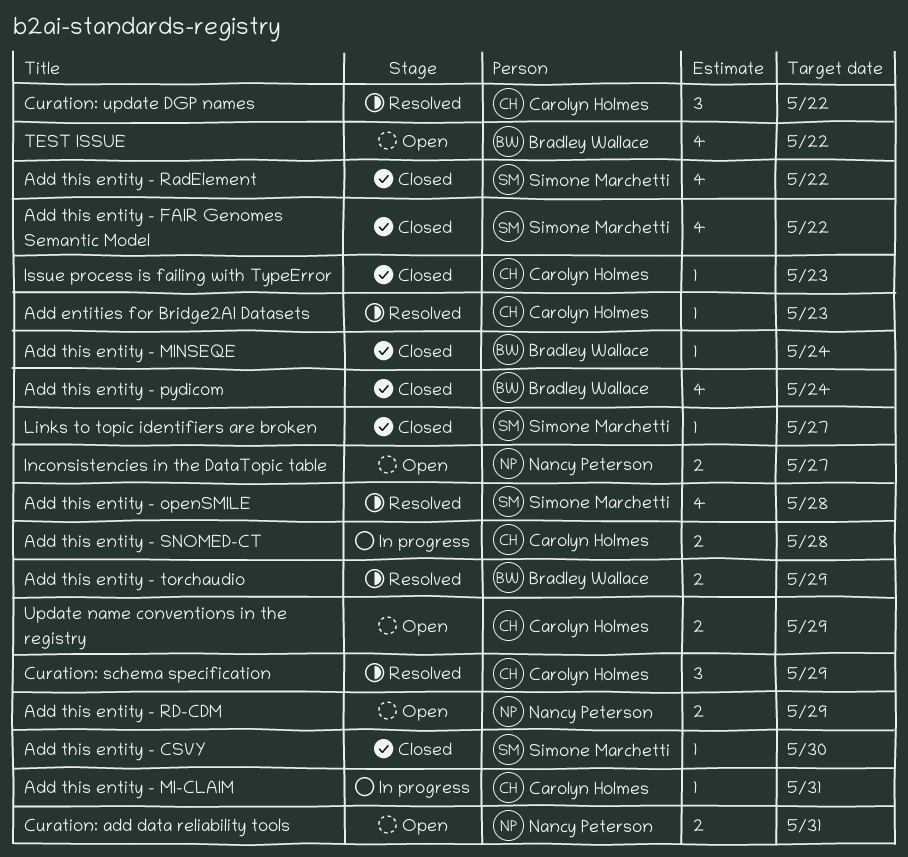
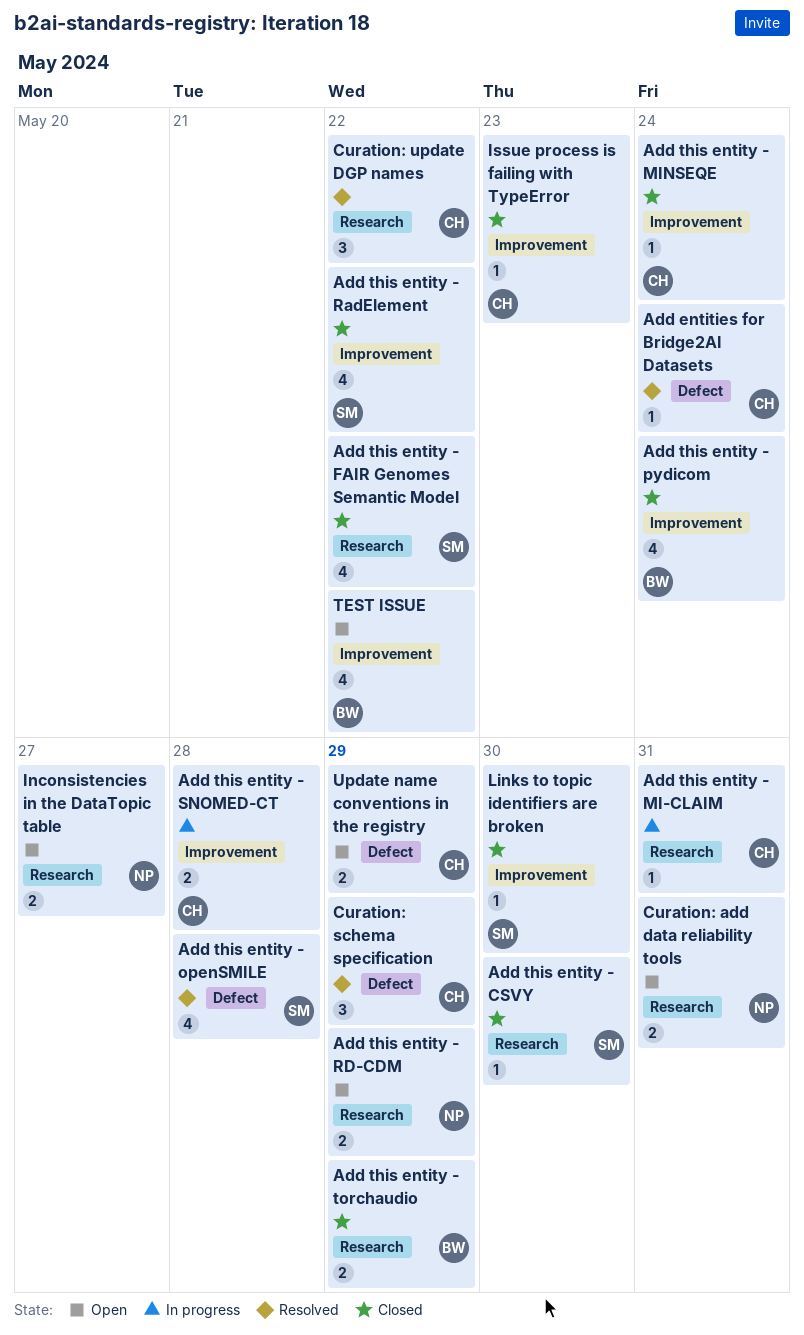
Add entities for Bridge2AI Datasets, due: May 23 -> May 24
Add this entity - MINSEQE, owner: Bradley Wallace -> Carolyn Holmes
Add this entity - torchaudio, status: Resolved -> Closed
Links to topic identifiers are broken, due: May 27 -> May 30

